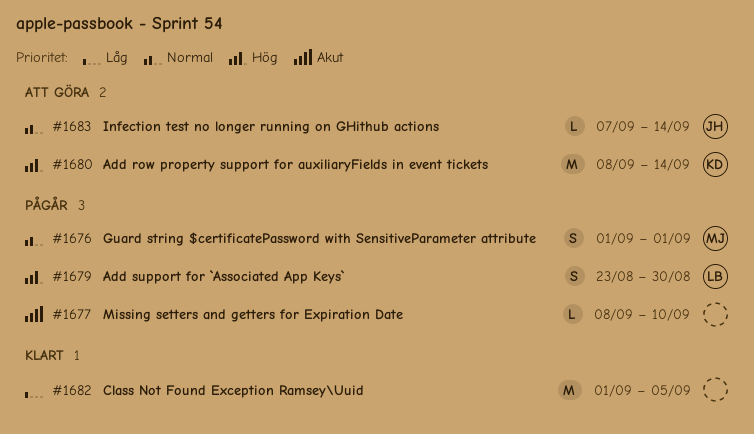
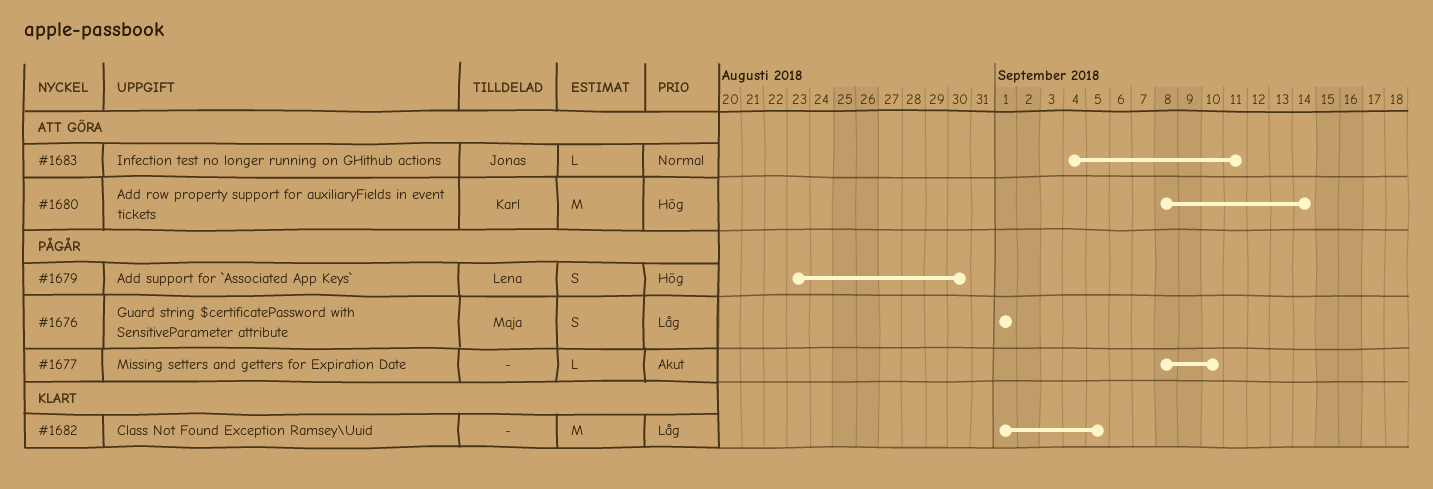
#1676, priority: Normal -> Låg
#1683, start: Sep 7 -> Sep 4
#1683, due: Sep 14 -> Sep 11

